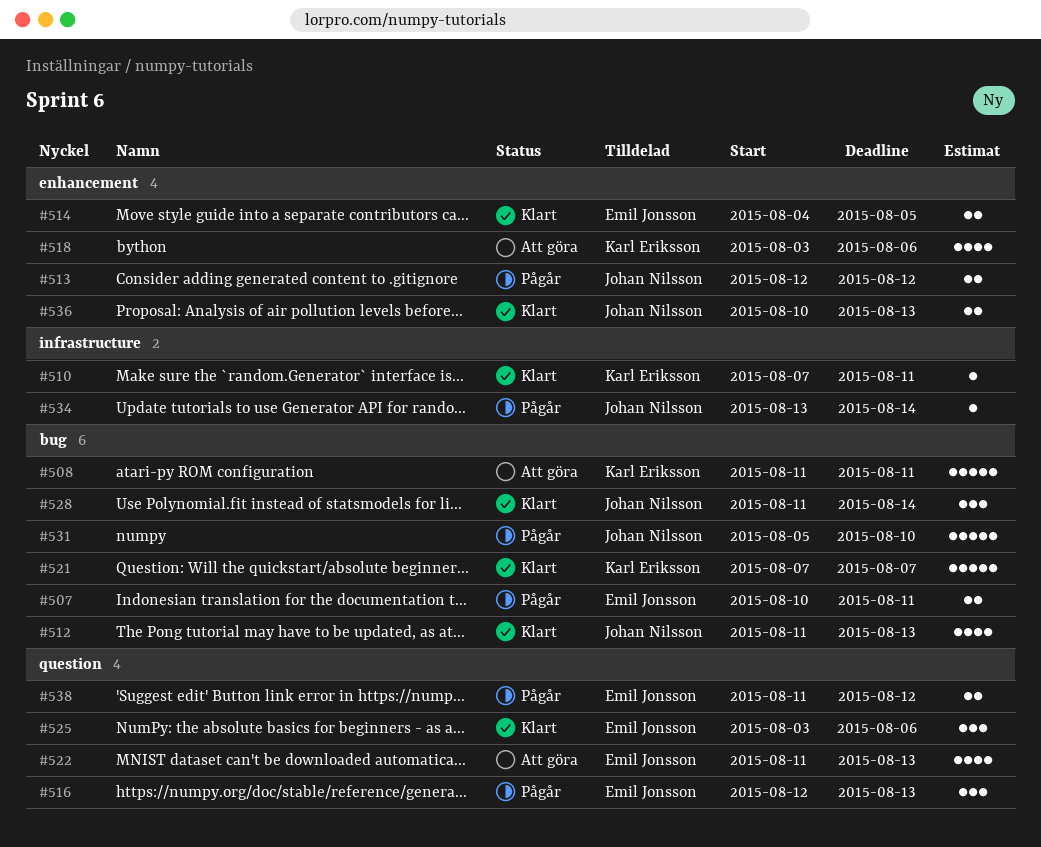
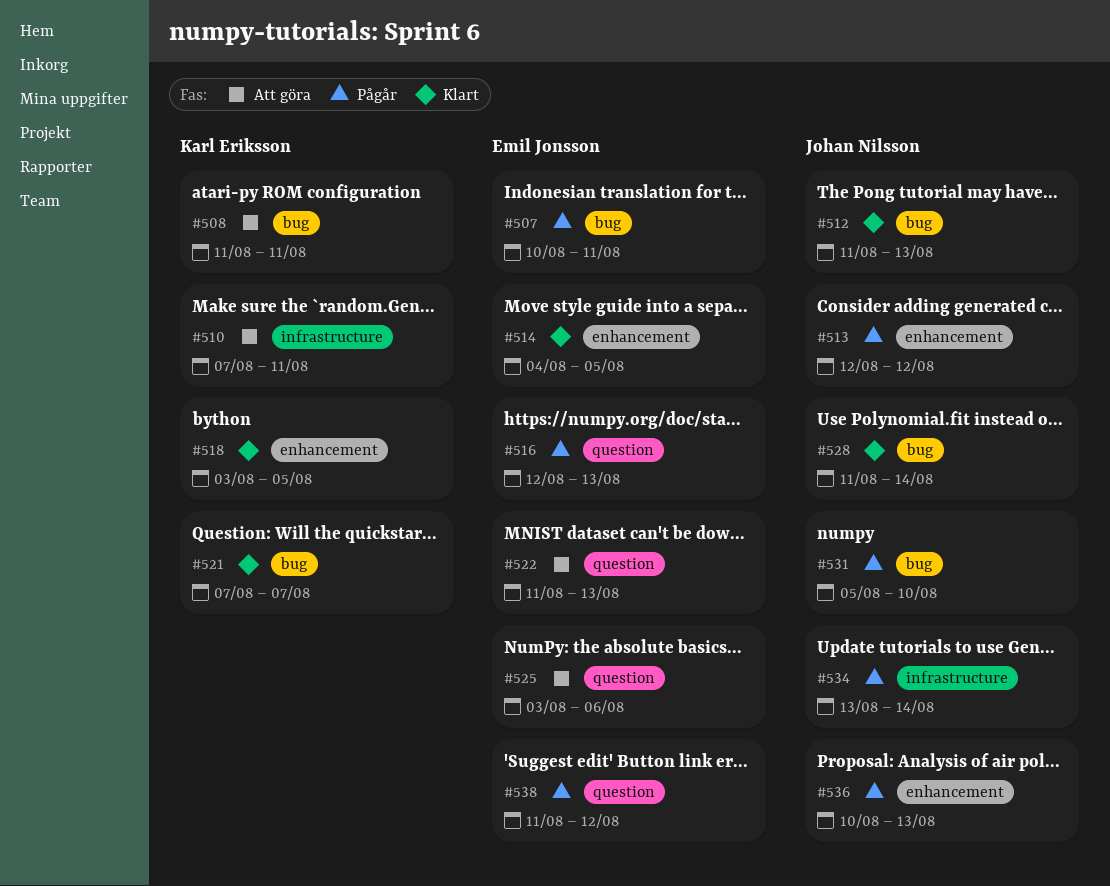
#510, status: Klart -> Att göra
#518, status: Att göra -> Klart
#518, due: Aug 6 -> Aug 5
#525, status: Klart -> Att göra
#536, status: Klart -> Pågår

